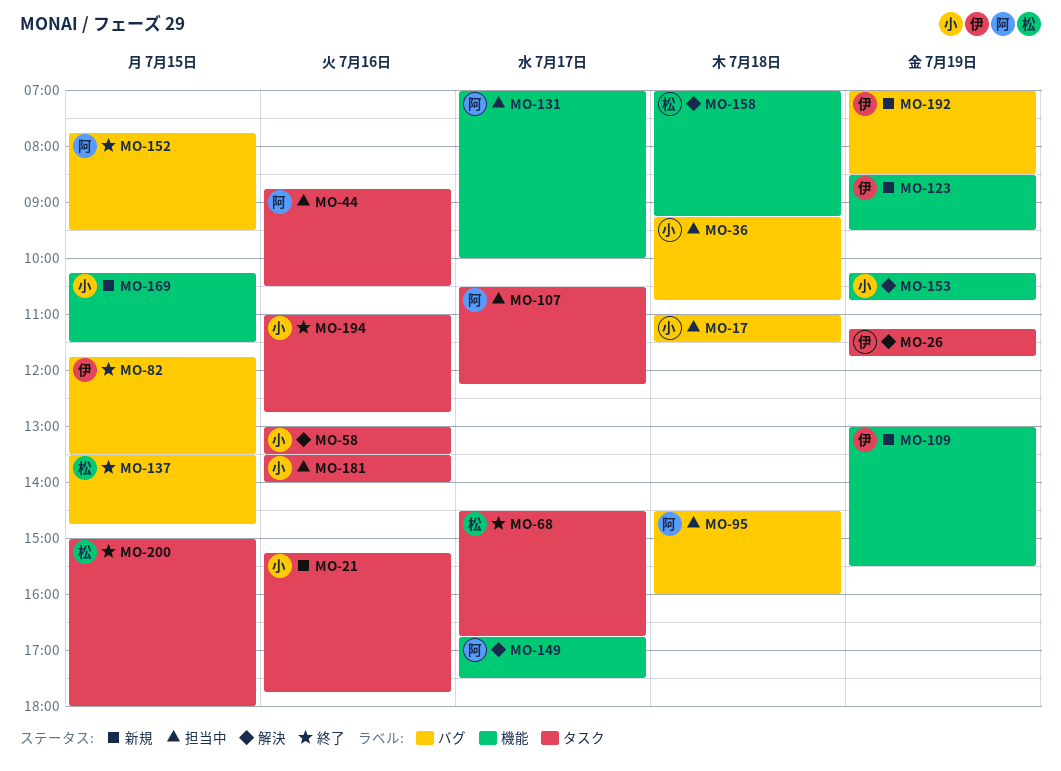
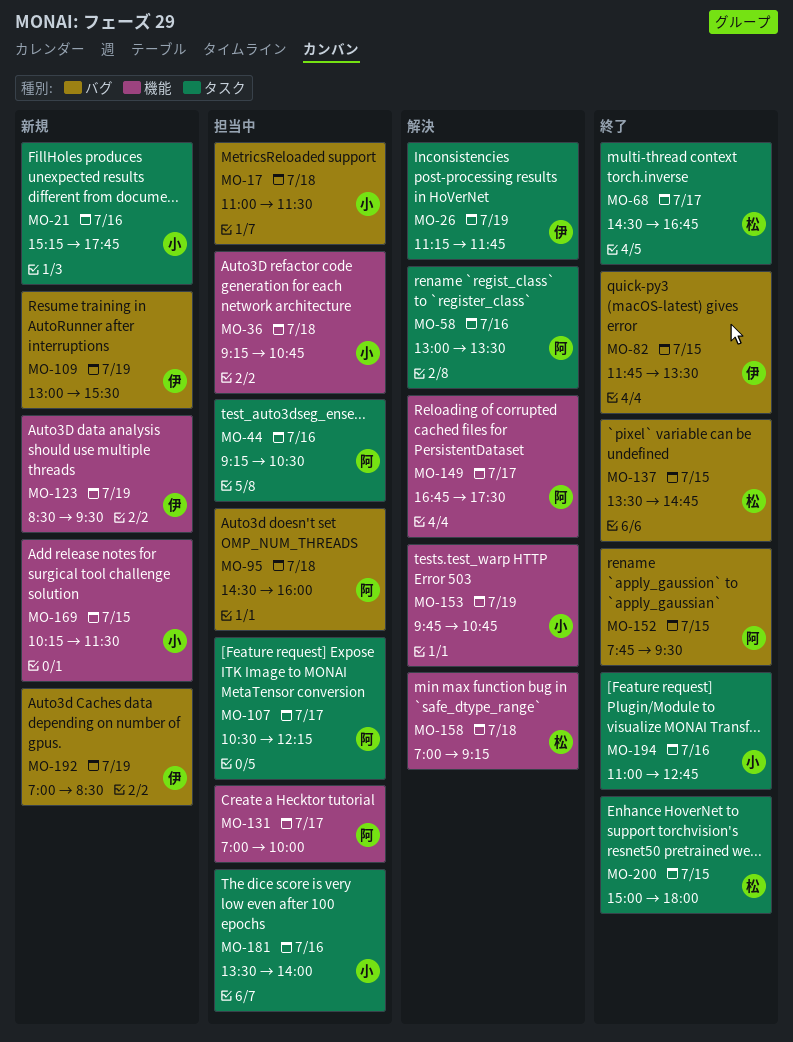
MO-36, label: バグ -> 機能
MO-44, begins: 08:45 -> 09:15
MO-58, owner: 小 -> 阿
MO-109, label: 機能 -> バグ
MO-153, begins: 10:15 -> 09:45

